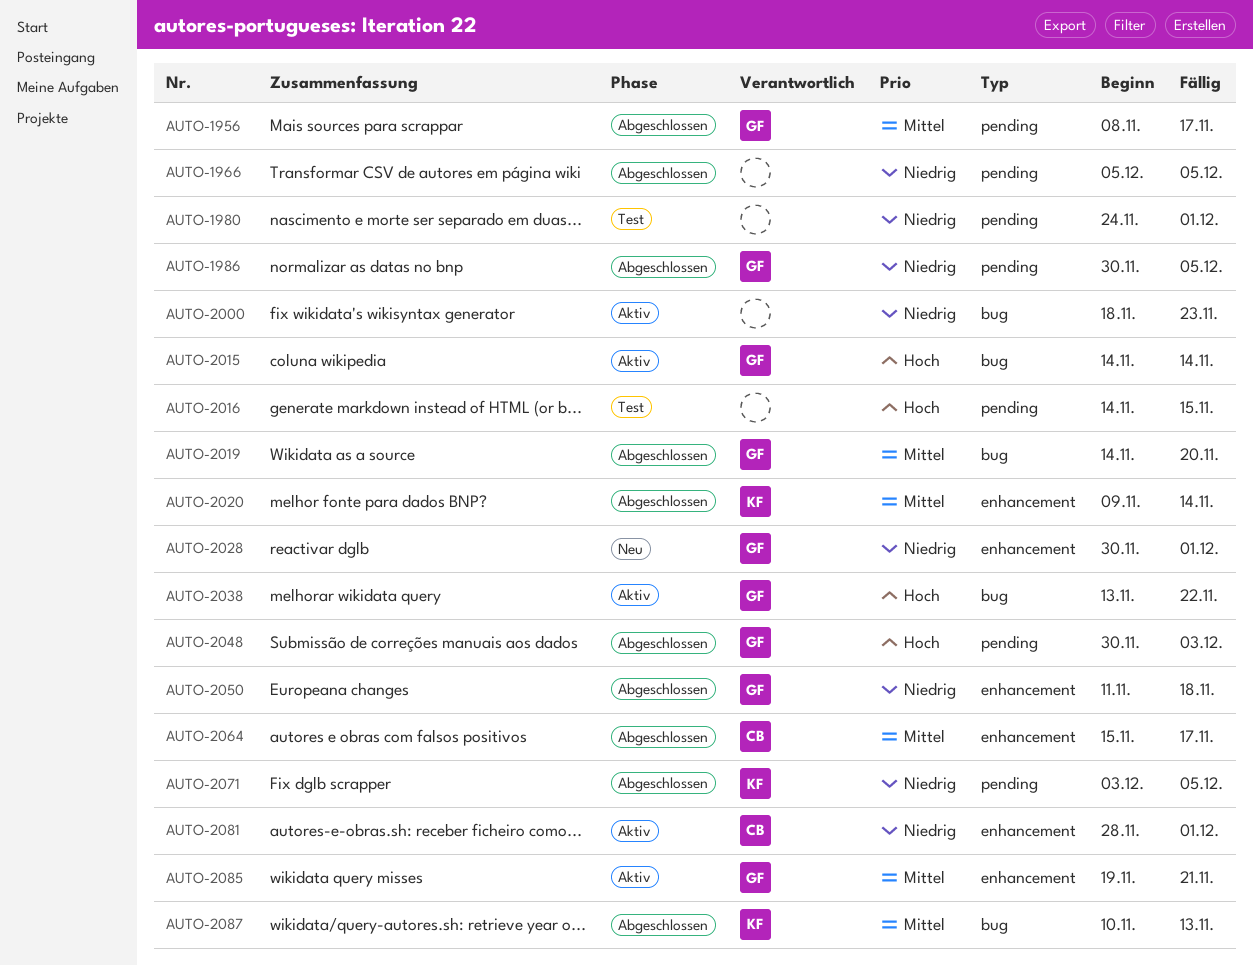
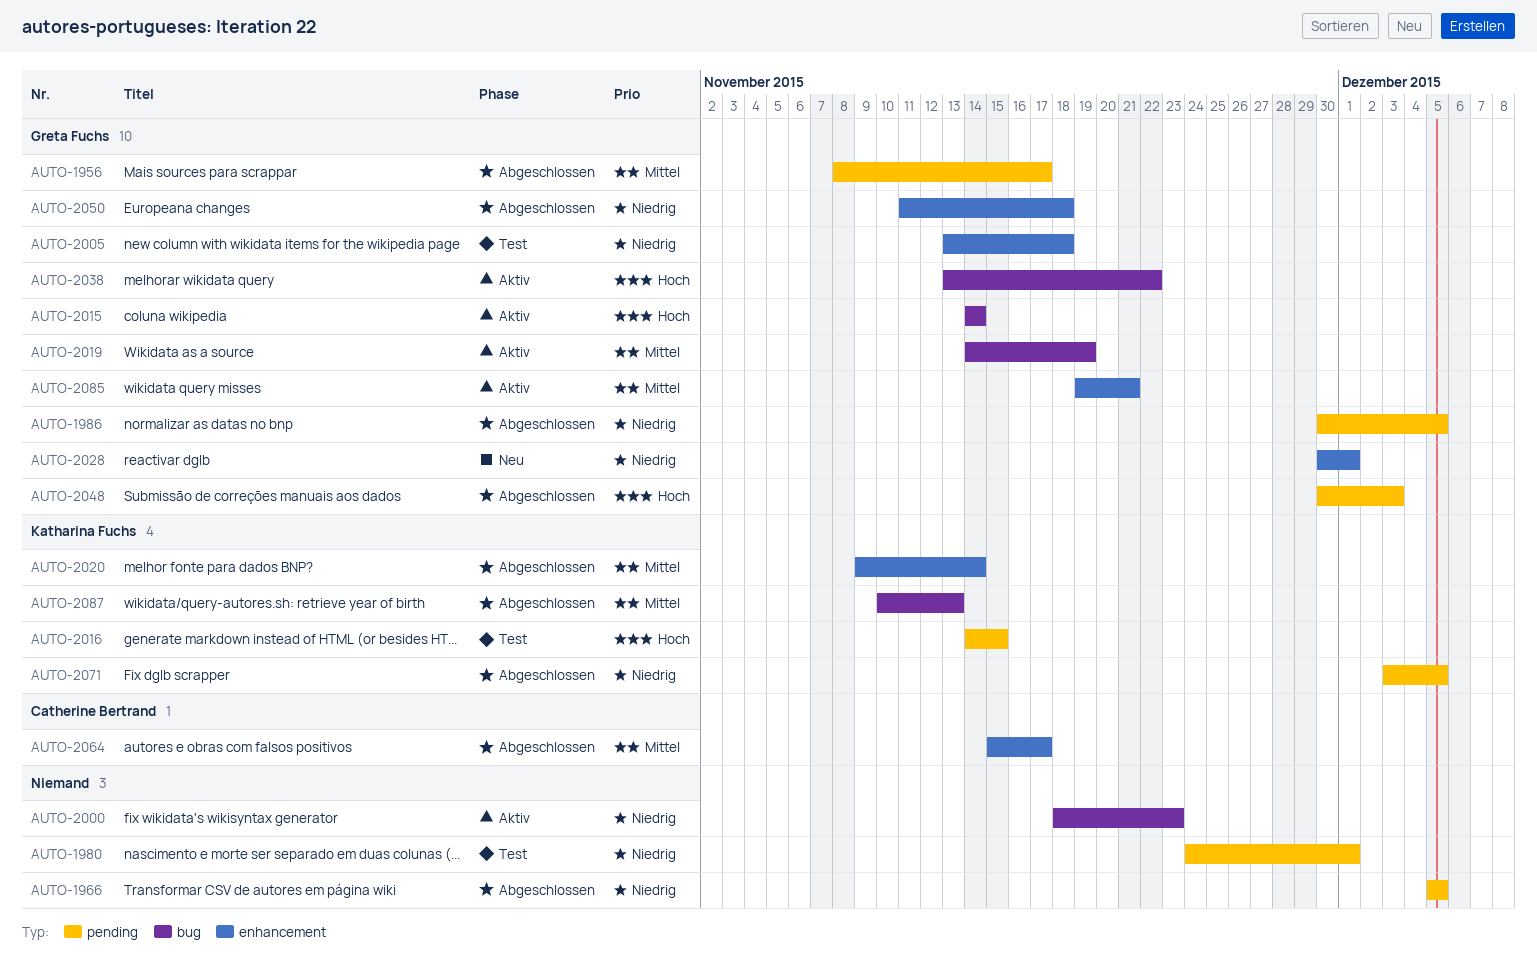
AUTO-2005: none -> present
AUTO-2016, owner: none -> Katharina Fuchs
AUTO-2019, status: Abgeschlossen -> Aktiv
AUTO-2019, due: Nov 20 -> Nov 19
AUTO-2081: present -> none

